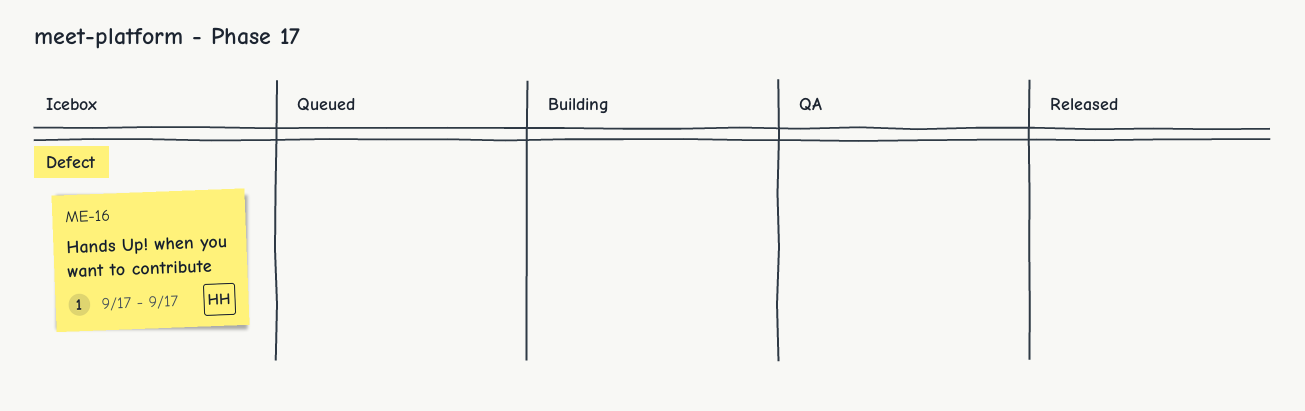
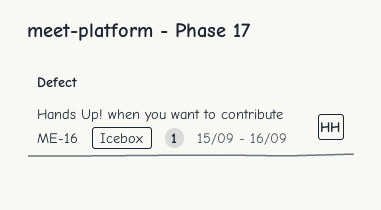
ME-16, start: Sep 17 -> Sep 15
ME-16, due: Sep 17 -> Sep 16

